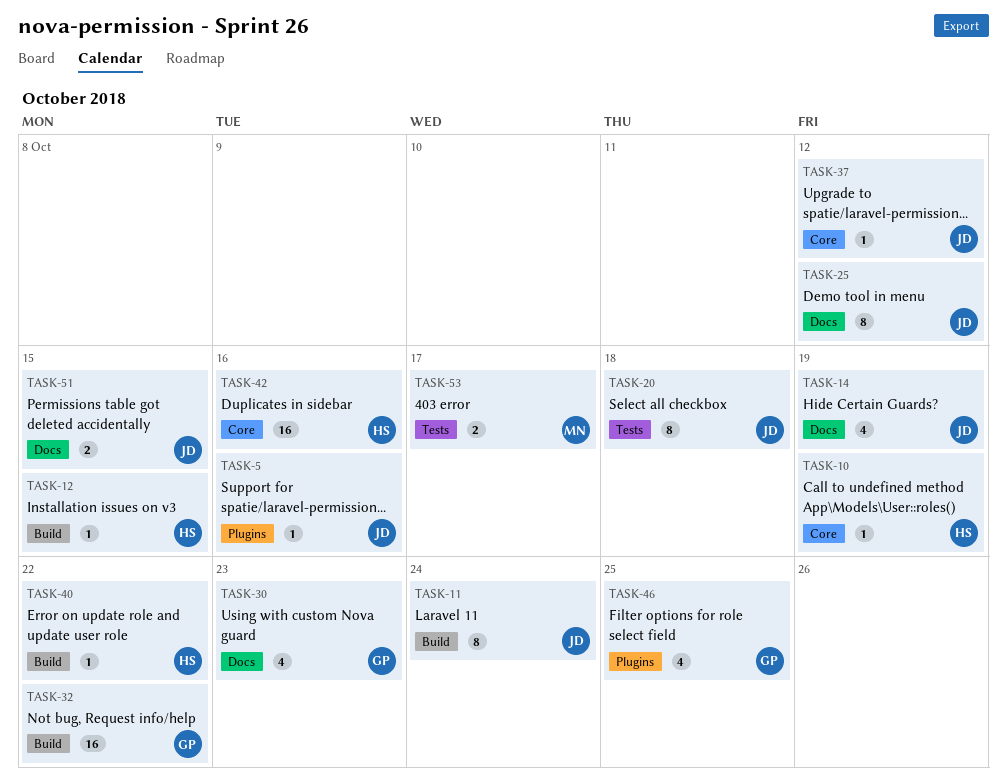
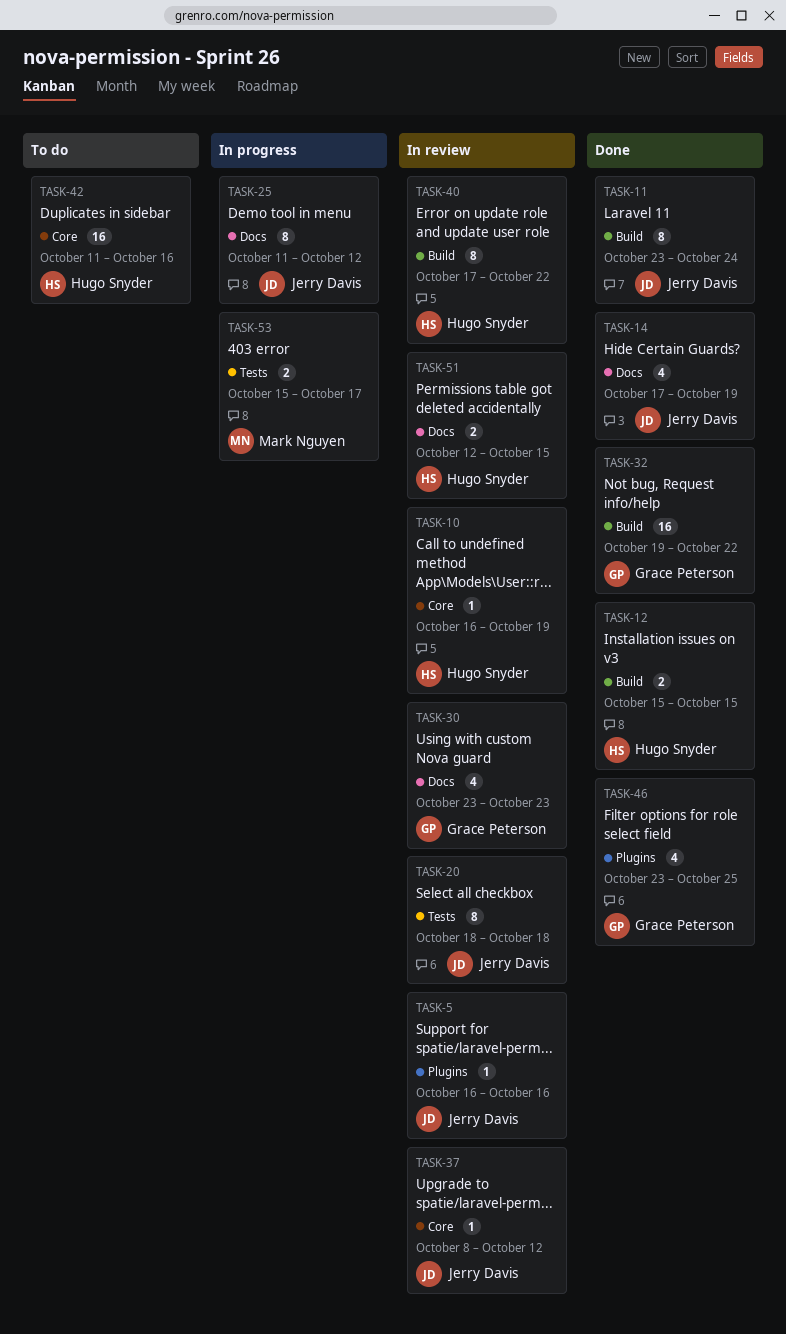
TASK-12, estimate: 1 -> 2
TASK-40, estimate: 1 -> 8
TASK-51, owner: Jerry Davis -> Hugo Snyder

